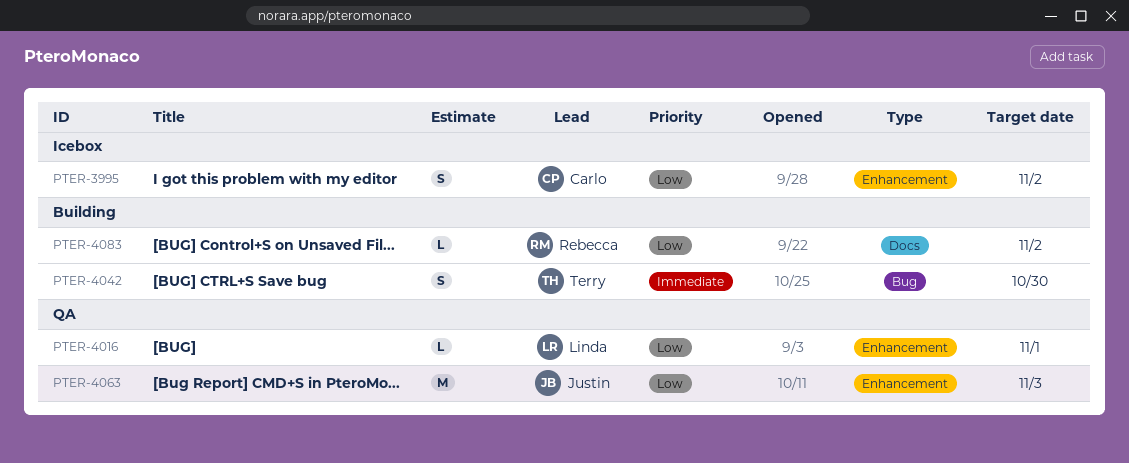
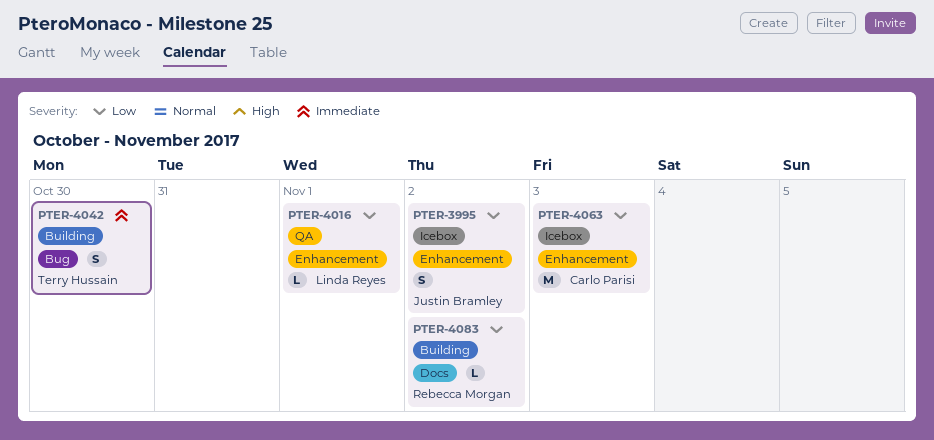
PTER-3995, owner: Carlo Parisi -> Justin Bramley
PTER-4063, status: QA -> Icebox
PTER-4063, owner: Justin Bramley -> Carlo Parisi

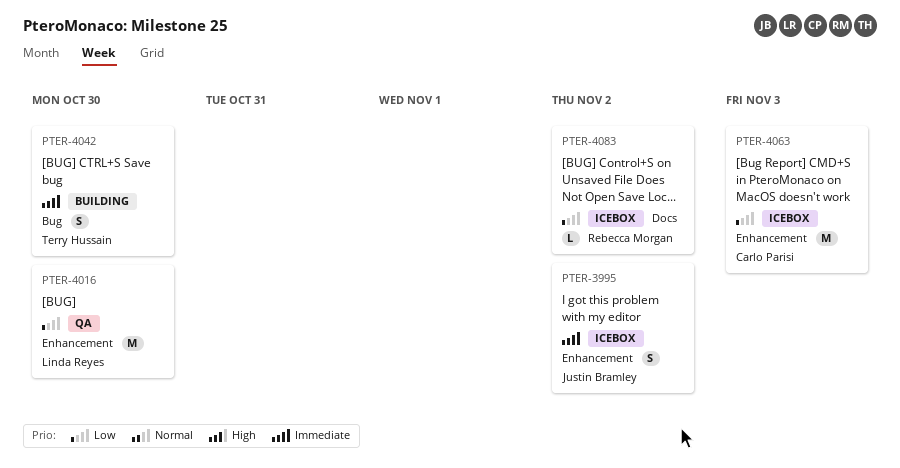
PTER-3995, priority: Low -> Immediate
PTER-4016, estimate: L -> M
PTER-4016, due: Nov 1 -> Oct 30
PTER-4083, status: Building -> Icebox

